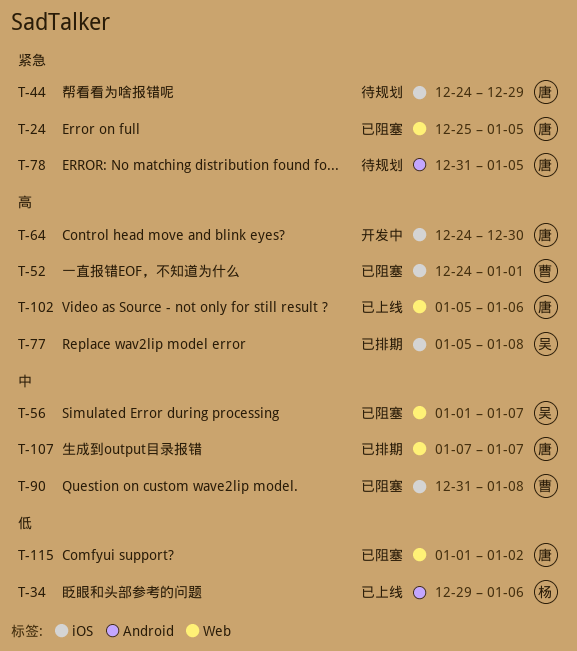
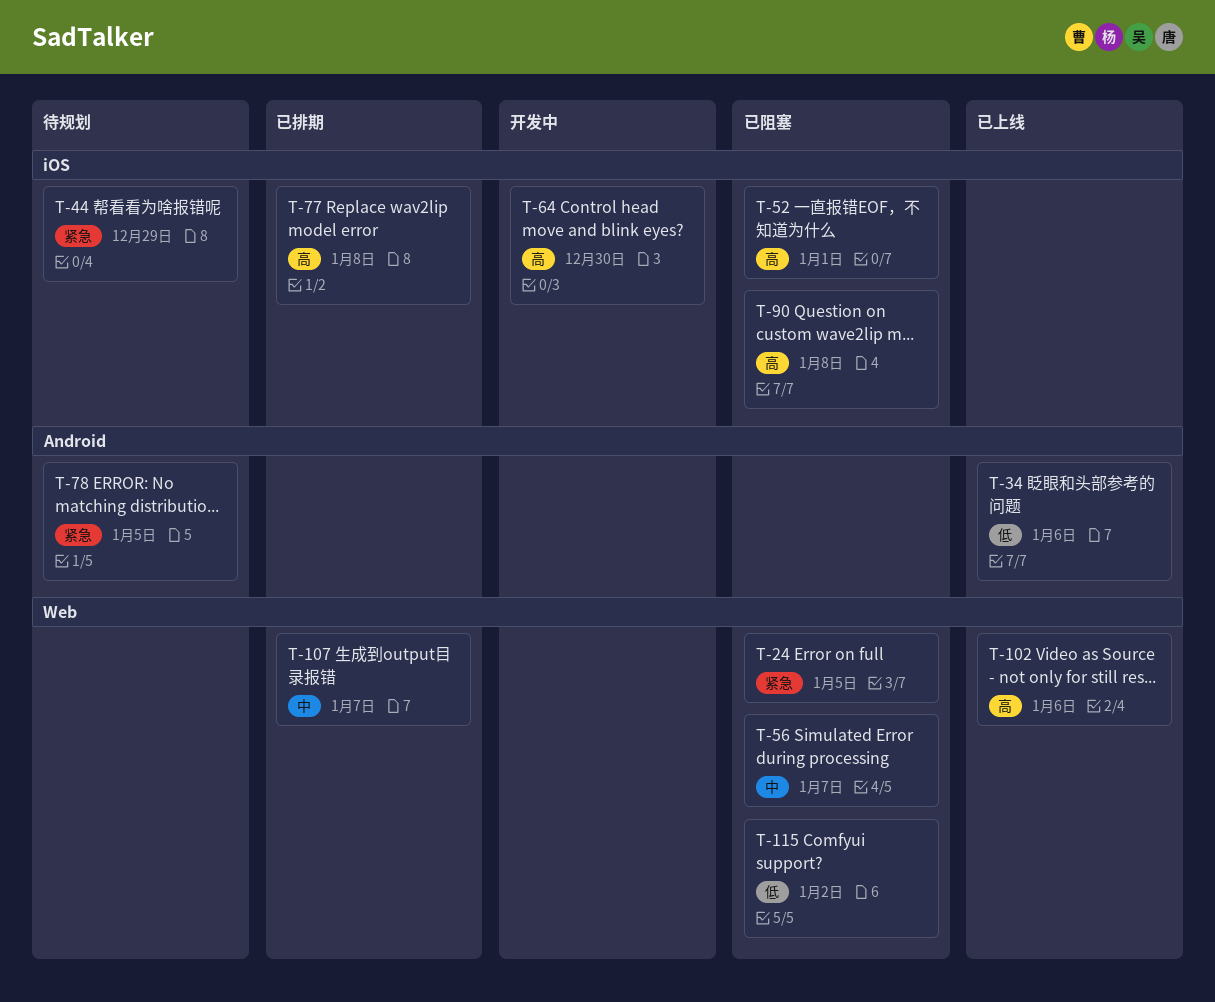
T-90, priority: 中 -> 高

